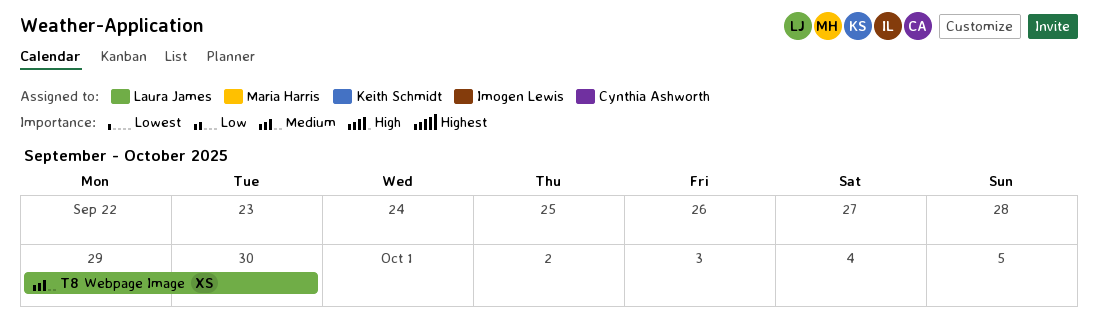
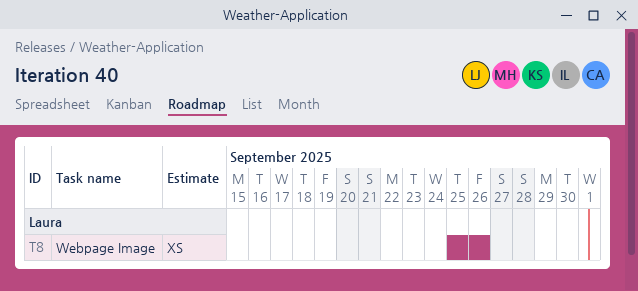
T8, start: Sep 29 -> Sep 25
T8, due: Sep 30 -> Sep 26

